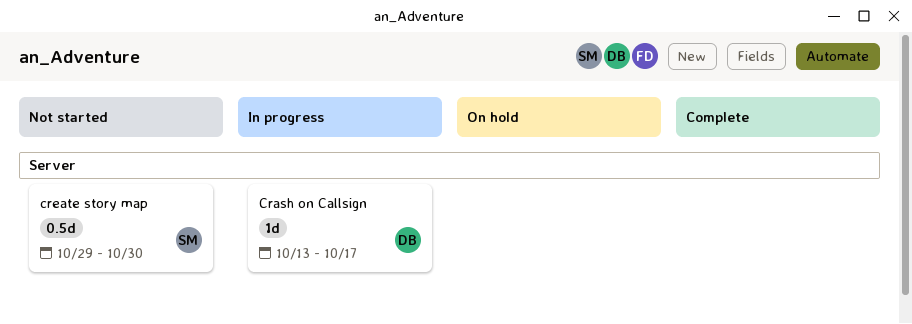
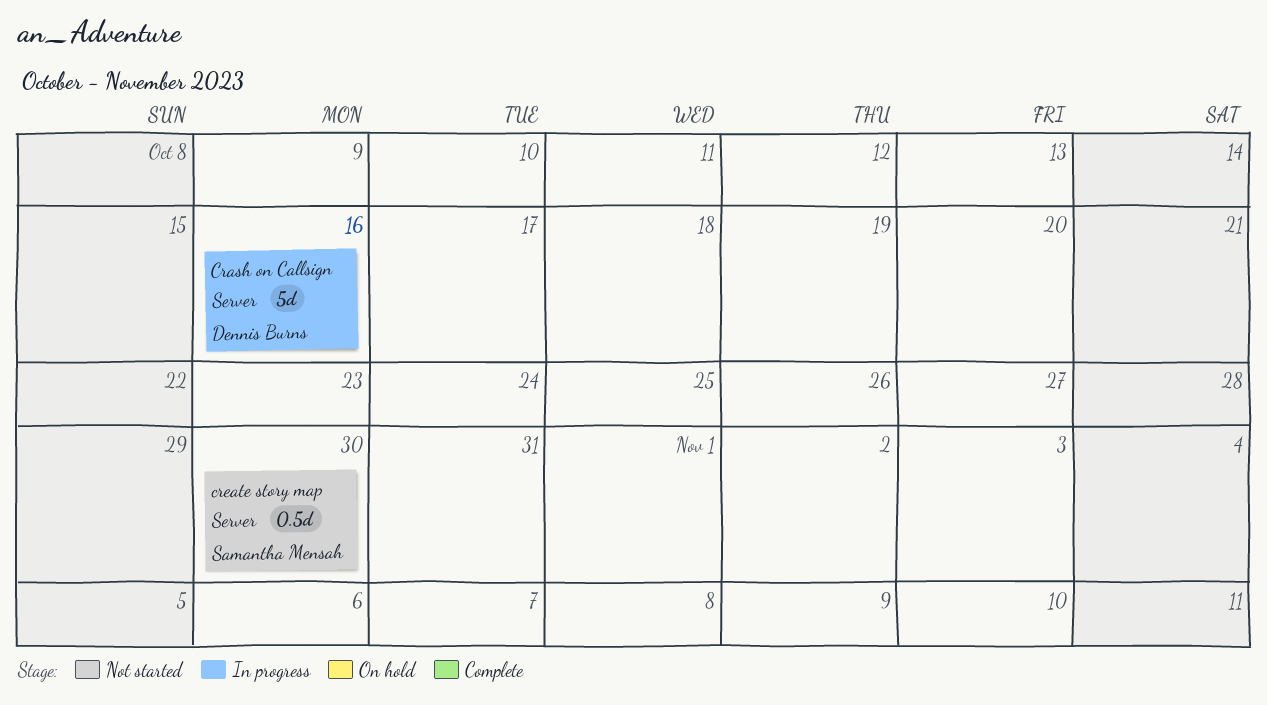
Crash on Callsign, estimate: 1d -> 5d
Crash on Callsign, due: Oct 17 -> Oct 16

